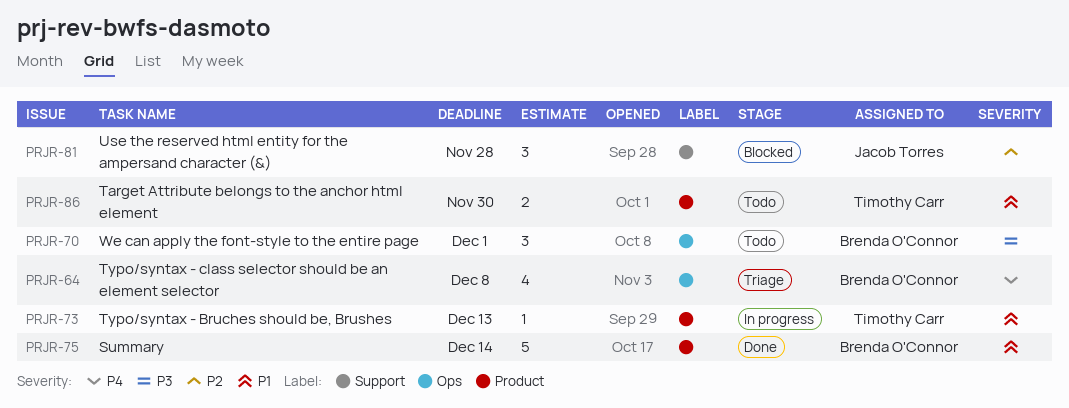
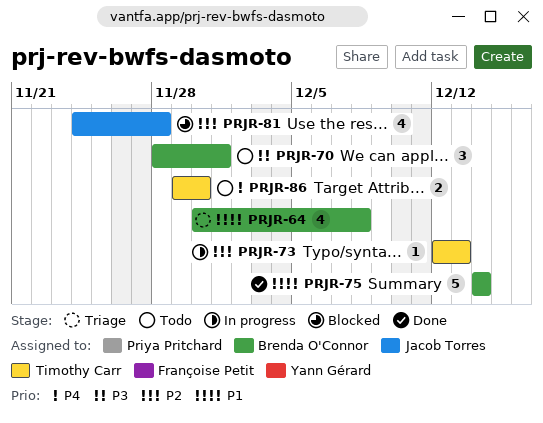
PRJR-64, priority: P4 -> P1
PRJR-73, priority: P1 -> P2
PRJR-81, estimate: 3 -> 4
PRJR-86, priority: P1 -> P4

